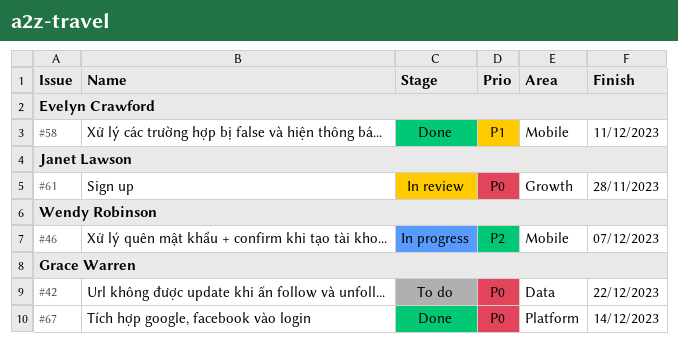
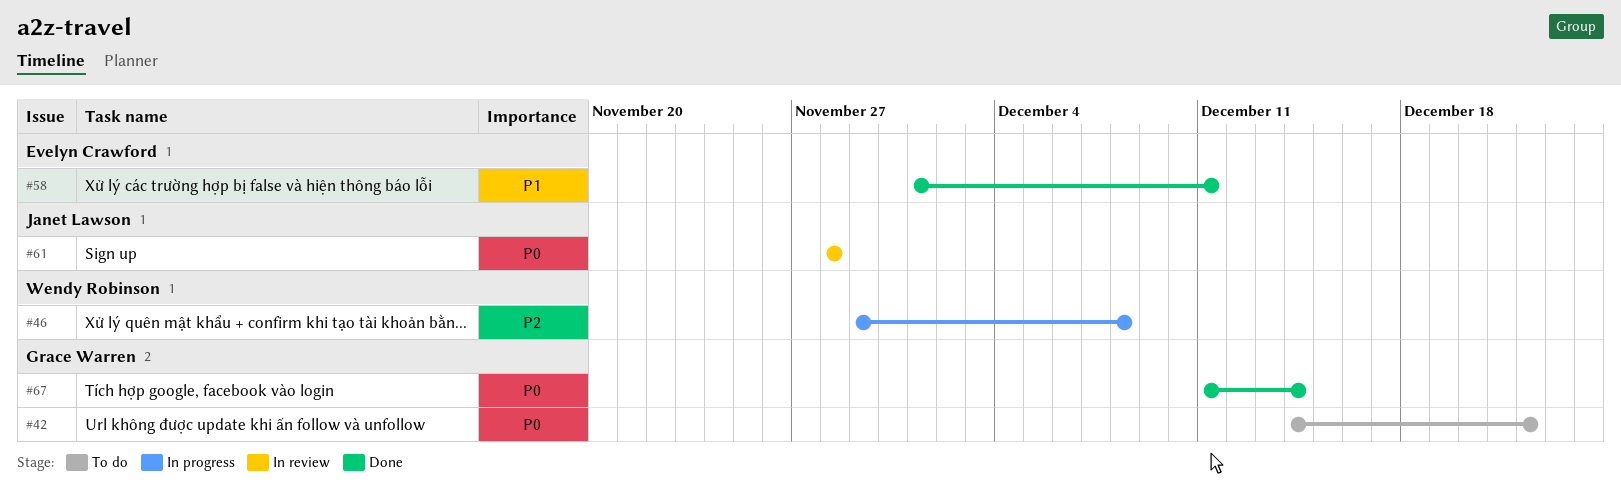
#46, due: Dec 7 -> Dec 8

